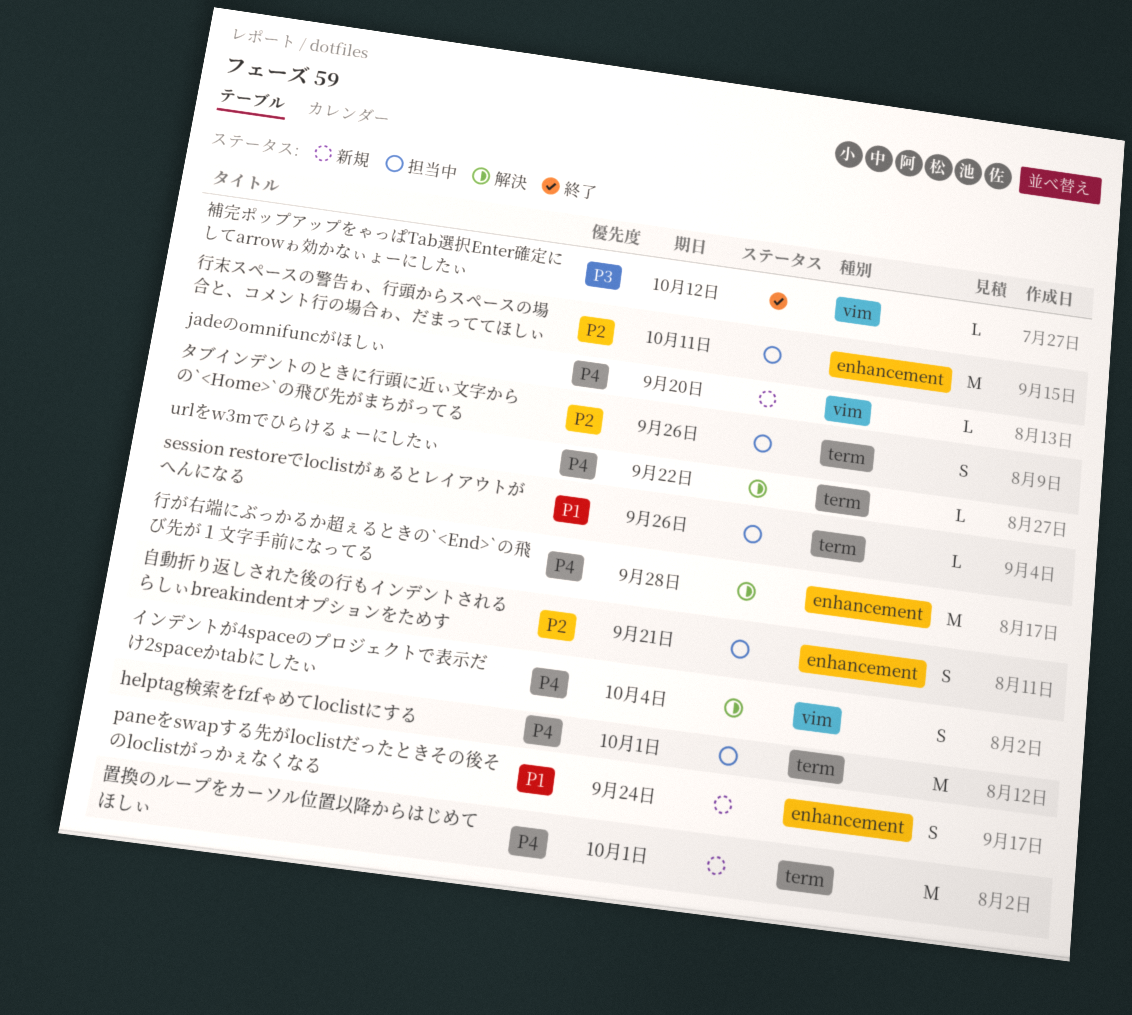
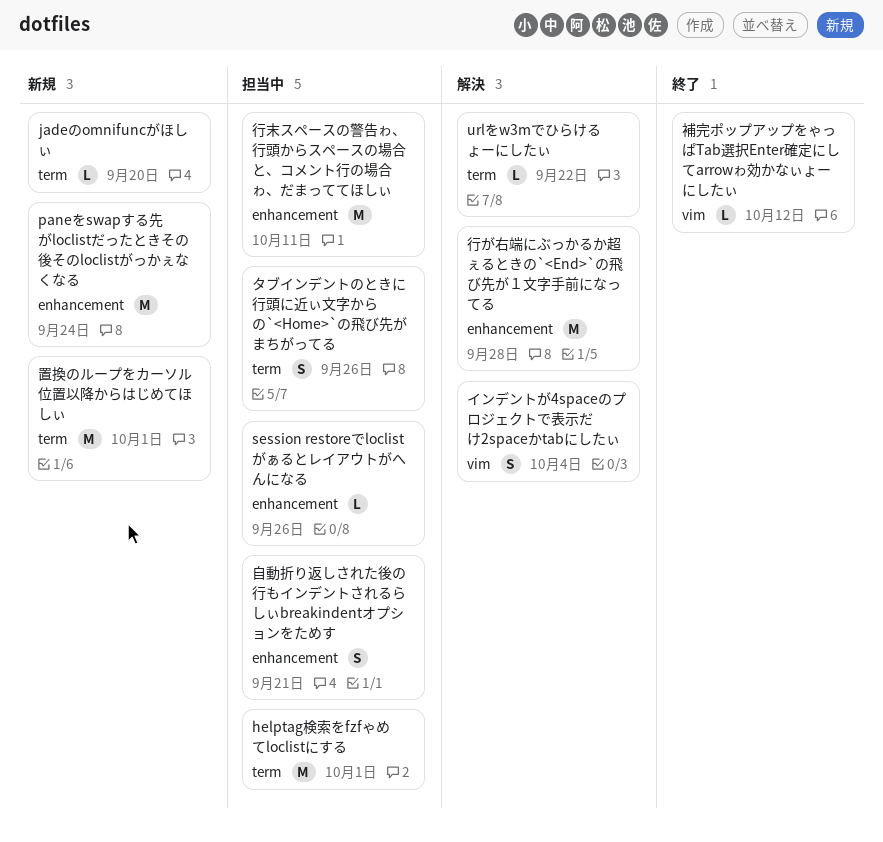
jadeのomnifuncがほしぃ, label: vim -> term
paneをswapする先がloclistだったときその後そのloclistがっかぇなくなる, estimate: S -> M
session restoreでloclistがぁるとレイアウトがへんになる, label: term -> enhancement

